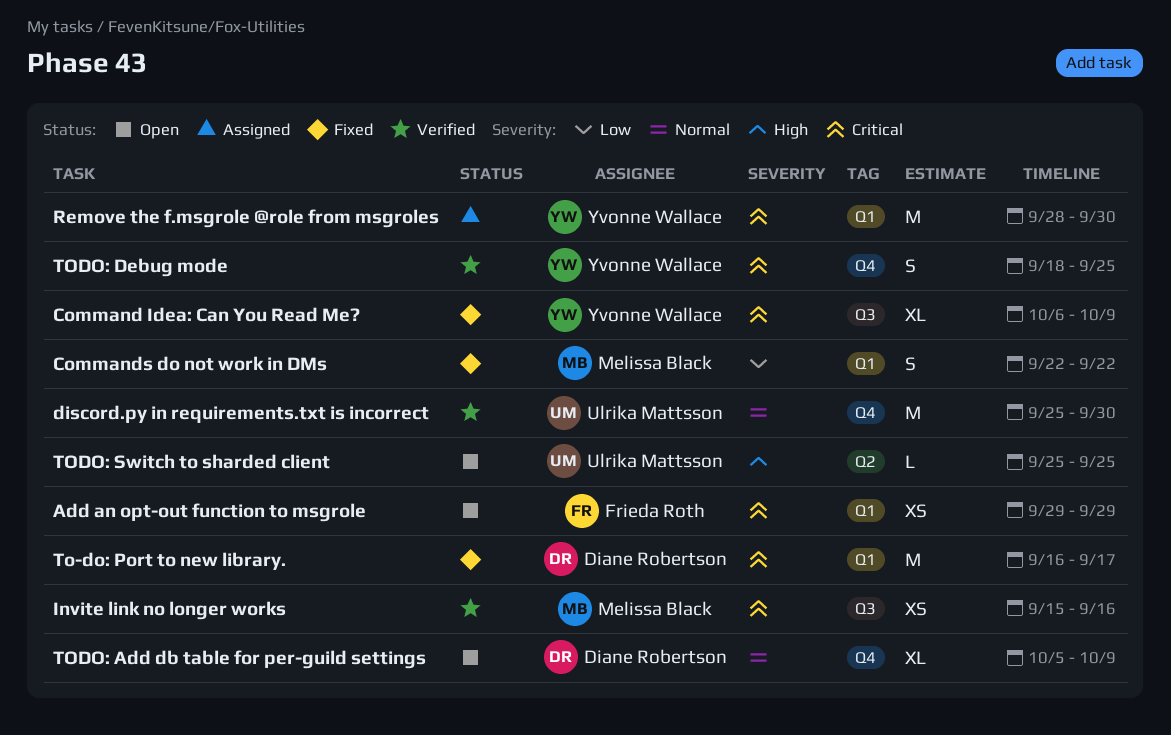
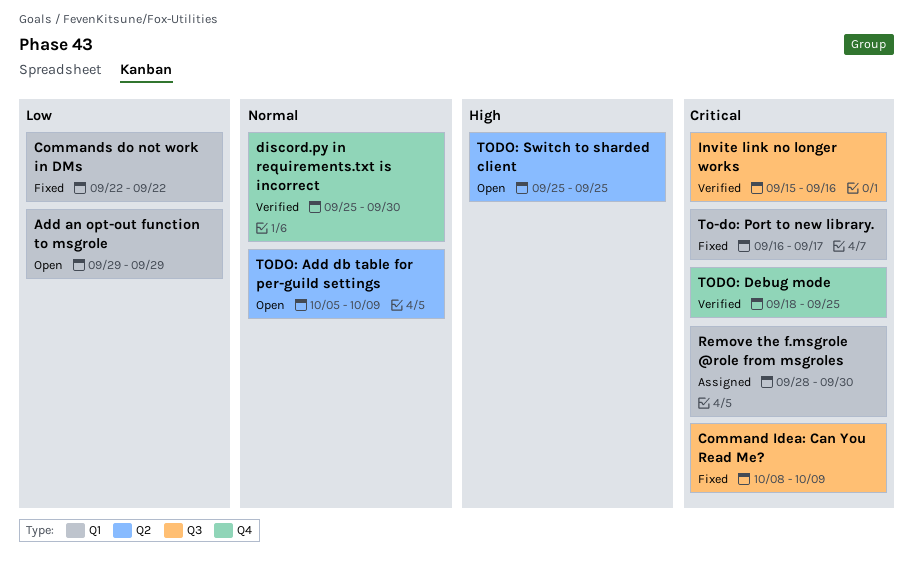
Add an opt-out function to msgrole, priority: Critical -> Low
Command Idea: Can You Read Me?, start: Oct 6 -> Oct 8
TODO: Add db table for per-guild settings, label: Q4 -> Q2

